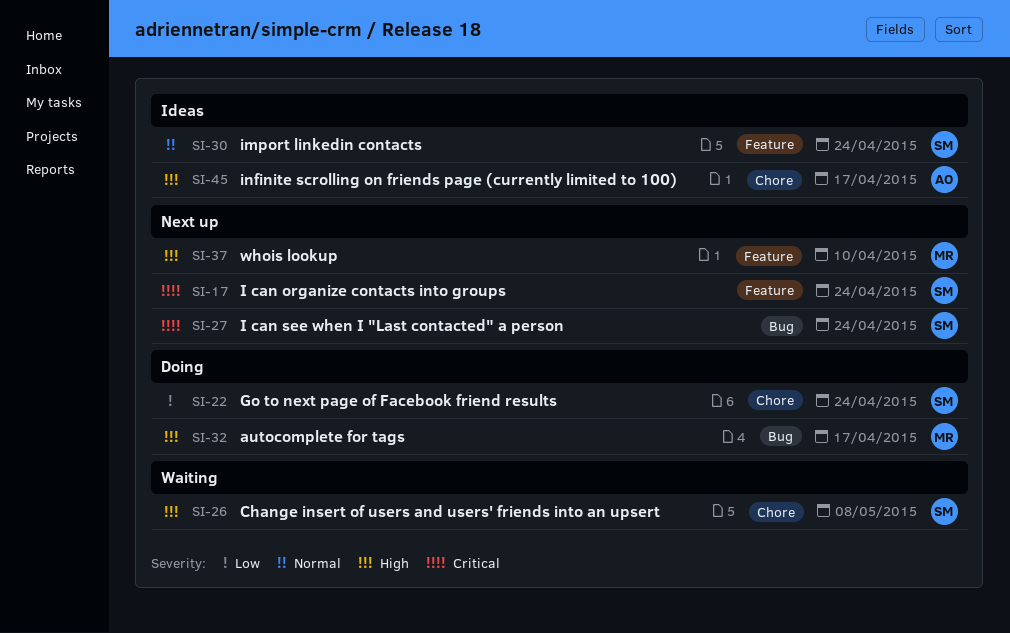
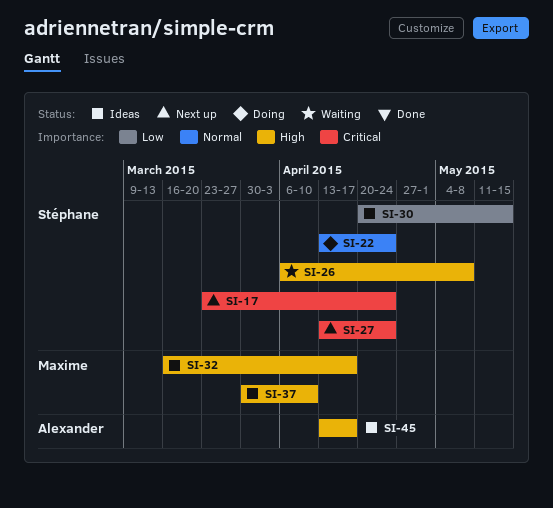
SI-22, priority: Low -> Normal
SI-30, priority: Normal -> Low
SI-30, due: Apr 24 -> May 15
SI-32, status: Doing -> Ideas
SI-37, status: Next up -> Ideas

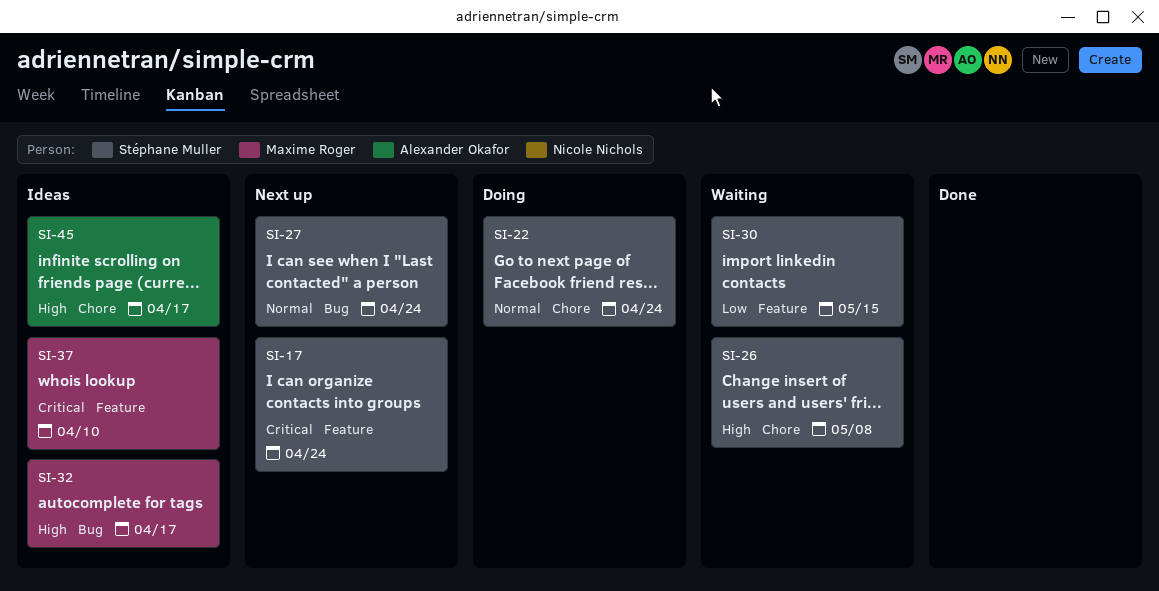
SI-27, priority: Critical -> Normal
SI-30, status: Ideas -> Waiting
SI-37, priority: High -> Critical

